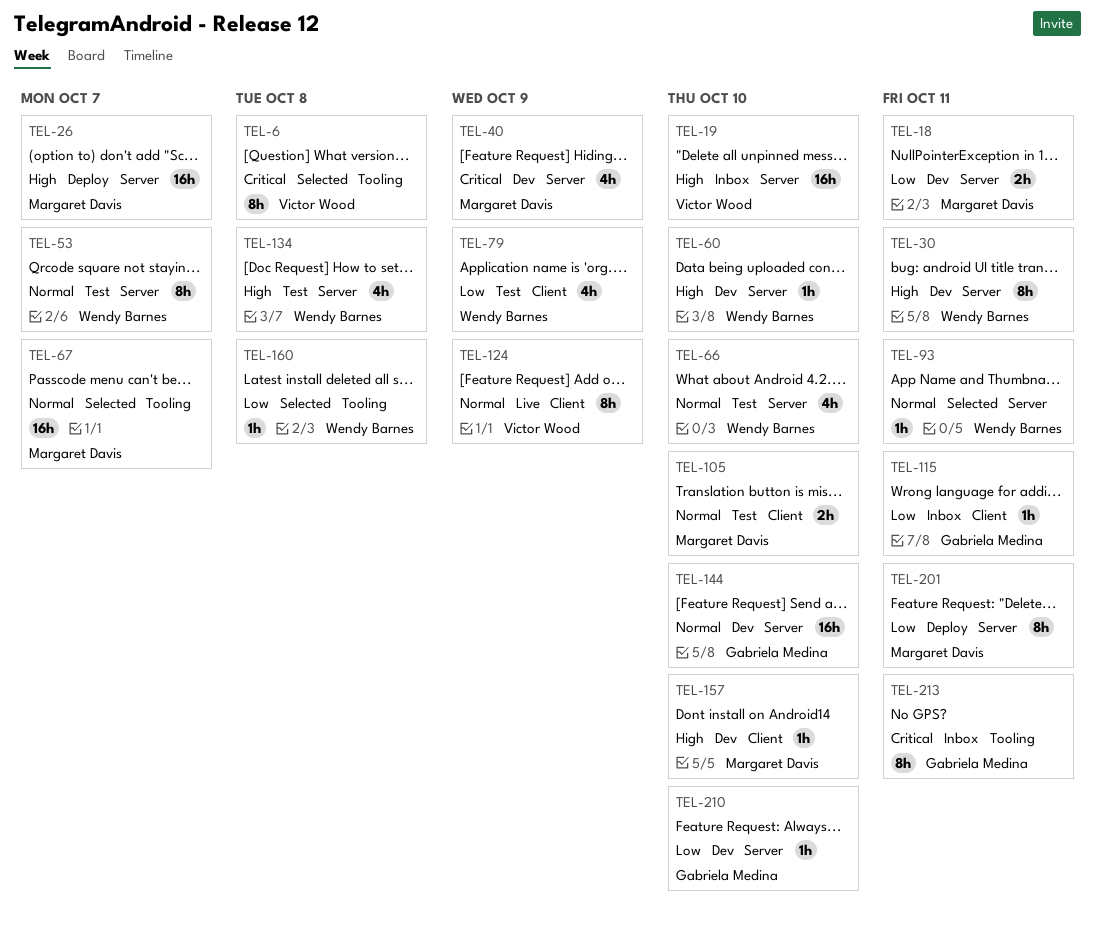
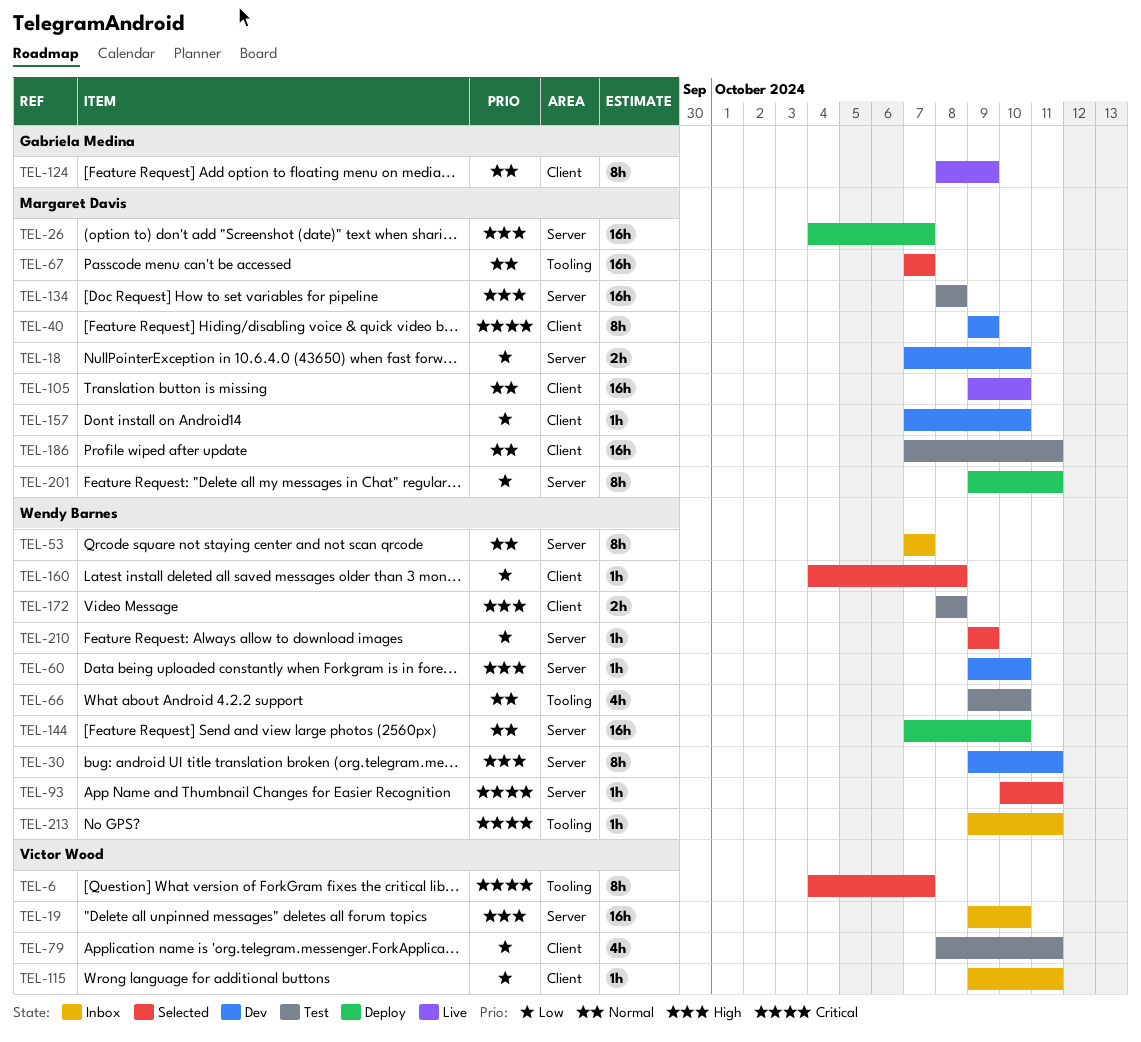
TEL-6, due: Oct 8 -> Oct 7
TEL-18, due: Oct 11 -> Oct 10
TEL-40, label: Server -> Client
TEL-40, estimate: 4h -> 8h
TEL-53, status: Test -> Inbox
TEL-66, label: Server -> Tooling
TEL-79, owner: Wendy Barnes -> Victor Wood
TEL-79, due: Oct 9 -> Oct 11
TEL-93, priority: Normal -> Critical
TEL-105, status: Test -> Live
TEL-105, estimate: 2h -> 16h
TEL-115, owner: Gabriela Medina -> Victor Wood
TEL-124, owner: Victor Wood -> Gabriela Medina
TEL-134, owner: Wendy Barnes -> Margaret Davis
TEL-134, estimate: 4h -> 16h
TEL-144, status: Dev -> Deploy
TEL-144, owner: Gabriela Medina -> Wendy Barnes
TEL-157, priority: High -> Low
TEL-160, label: Tooling -> Client
TEL-172: none -> present
TEL-186: none -> present
TEL-210, status: Dev -> Selected
TEL-210, owner: Gabriela Medina -> Wendy Barnes
TEL-210, due: Oct 10 -> Oct 9
TEL-213, owner: Gabriela Medina -> Wendy Barnes
TEL-213, estimate: 8h -> 1h

